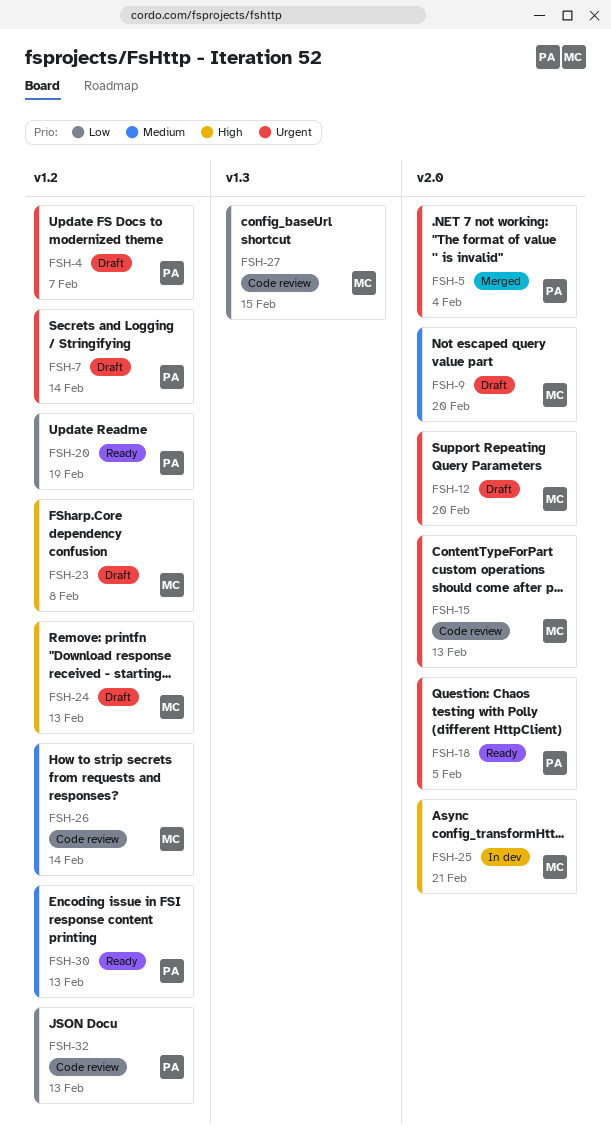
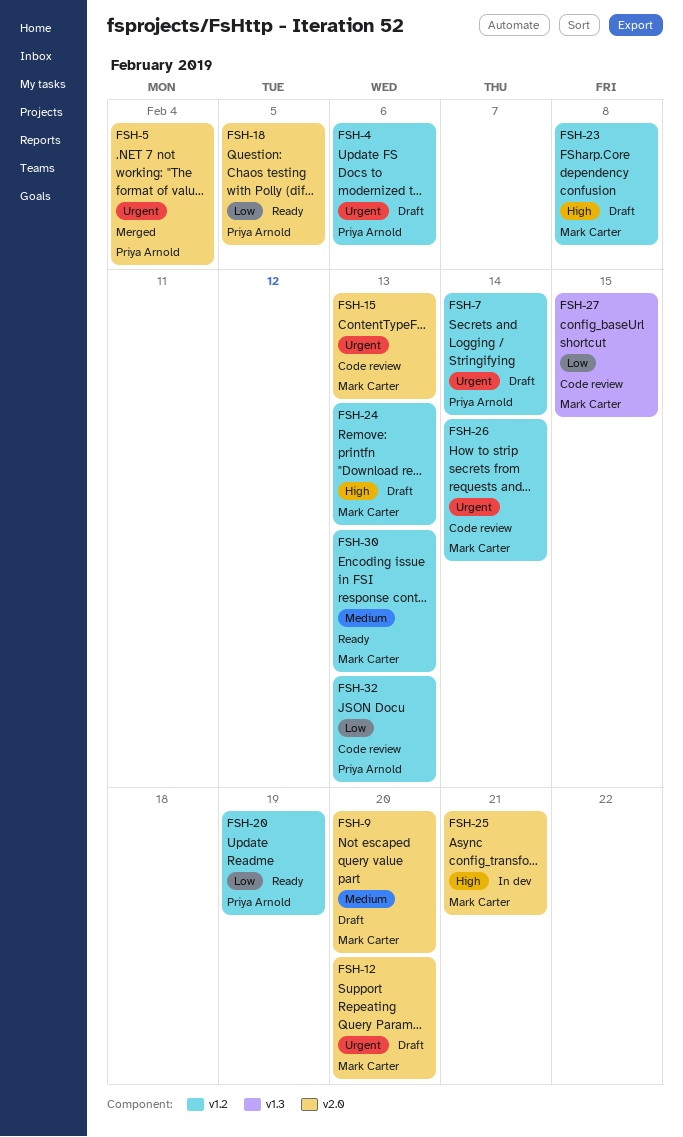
FSH-4, due: Feb 7 -> Feb 6
FSH-18, priority: Urgent -> Low
FSH-26, priority: Medium -> Urgent
FSH-30, owner: Priya Arnold -> Mark Carter

